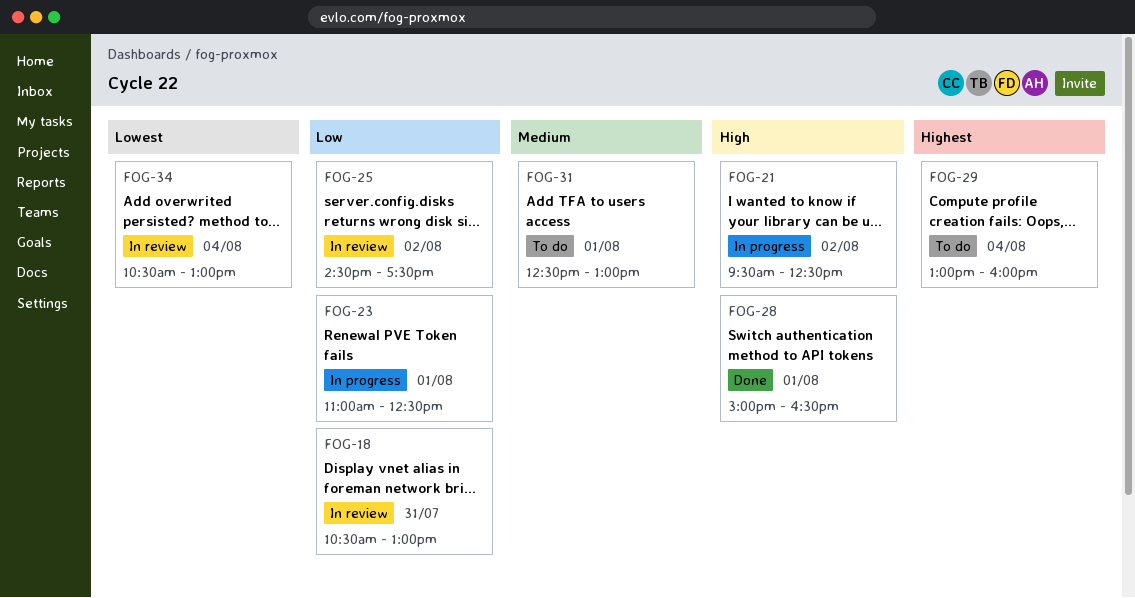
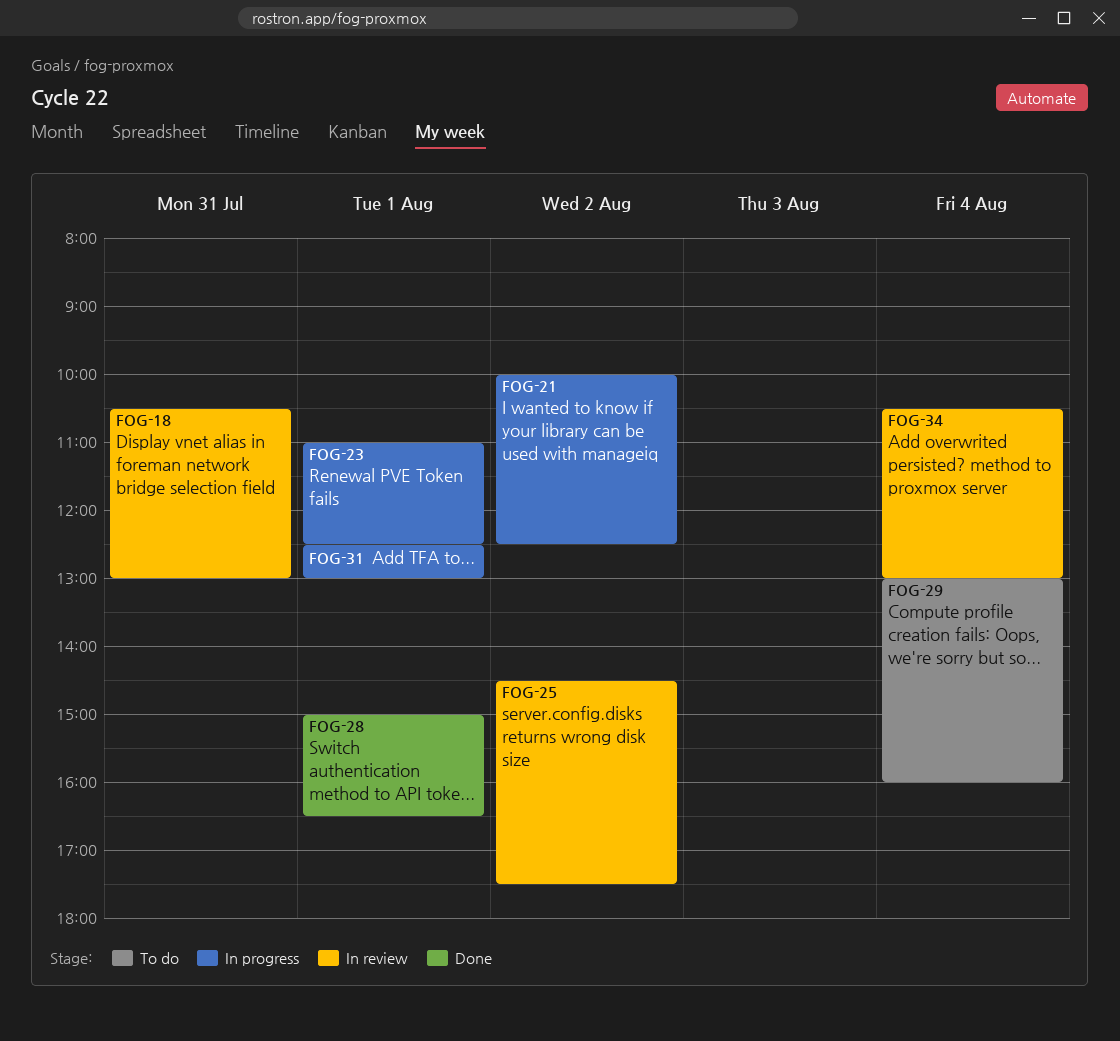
FOG-21, begins: 09:30 -> 10:00
FOG-31, status: To do -> In progress

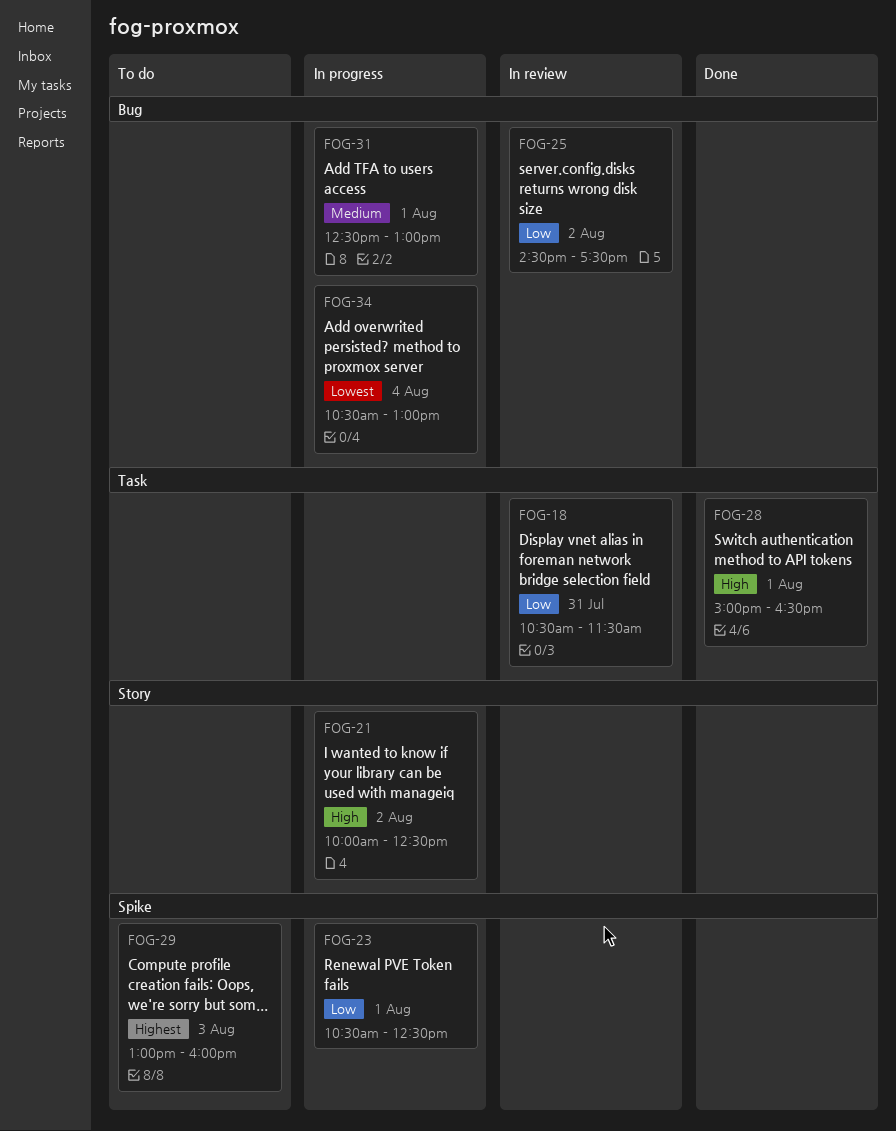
FOG-18, ends: 13:00 -> 11:30
FOG-23, begins: 11:00 -> 10:30
FOG-29, day: Aug 4 -> Aug 3
FOG-34, status: In review -> In progress

